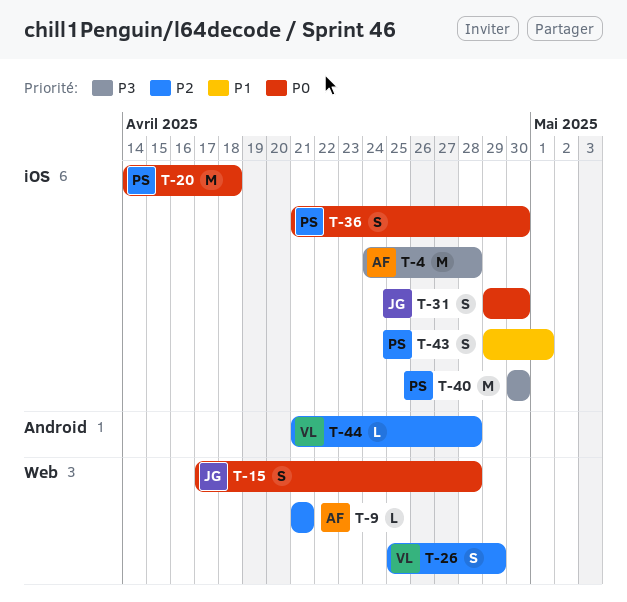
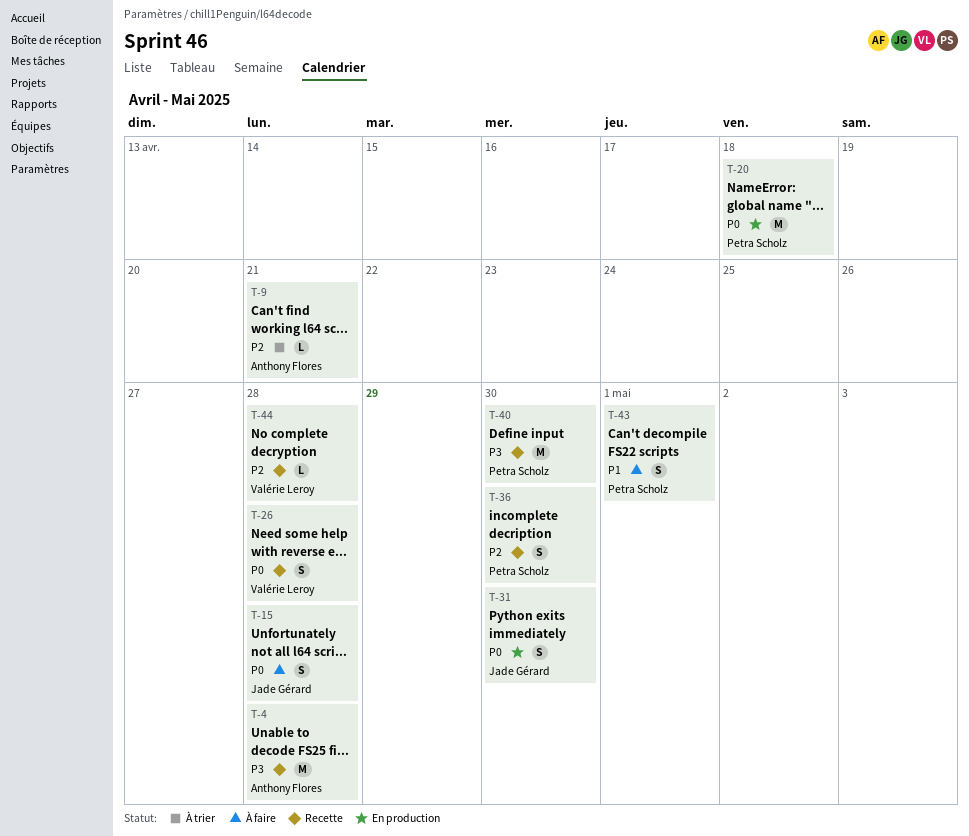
T-26, priority: P2 -> P0
T-26, due: Apr 29 -> Apr 28
T-36, priority: P0 -> P2

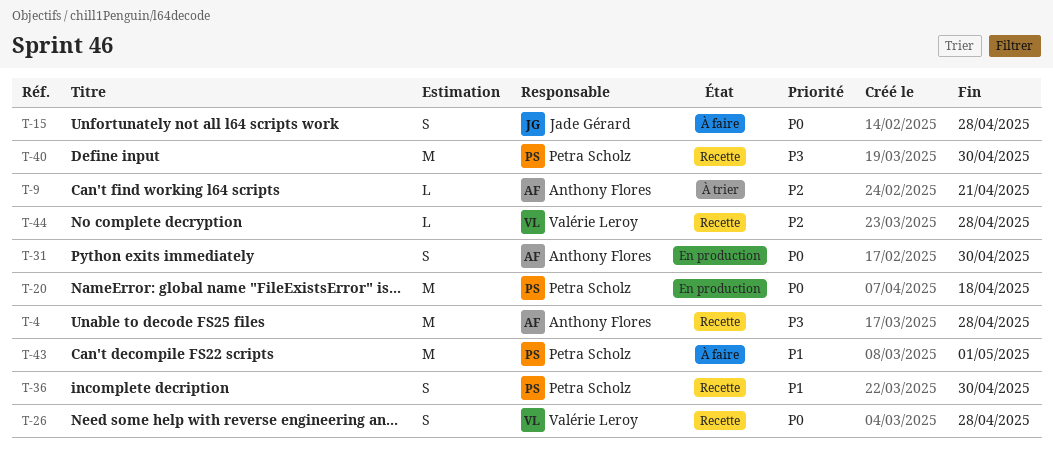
T-31, owner: Jade Gérard -> Anthony Flores
T-36, priority: P2 -> P1
T-43, estimate: S -> M

